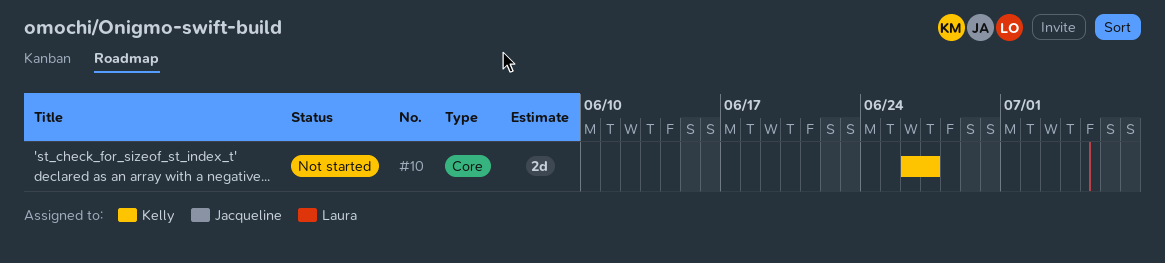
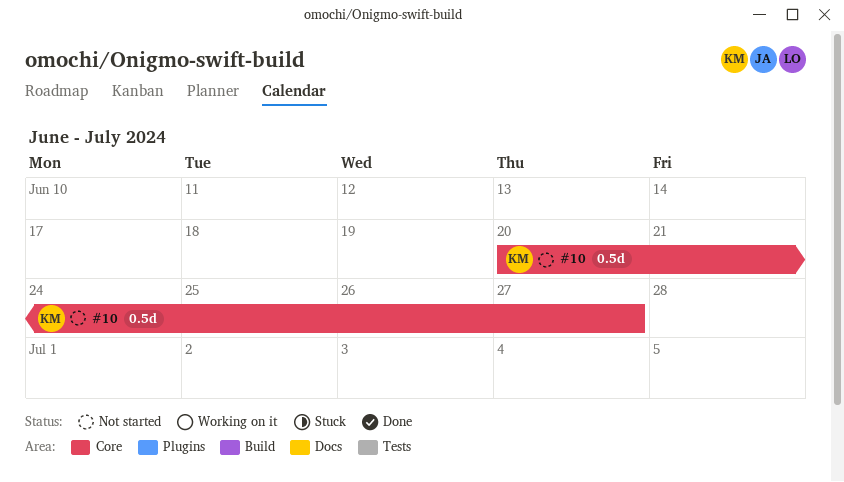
#10, estimate: 2d -> 0.5d
#10, start: Jun 26 -> Jun 20

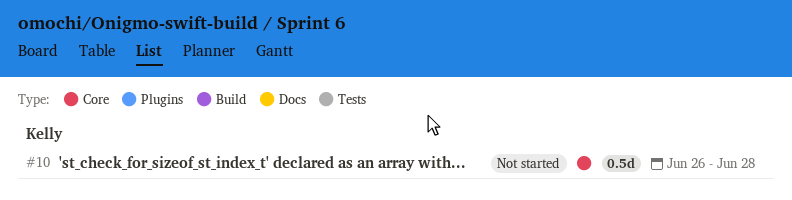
#10, start: Jun 20 -> Jun 26
#10, due: Jun 27 -> Jun 28

